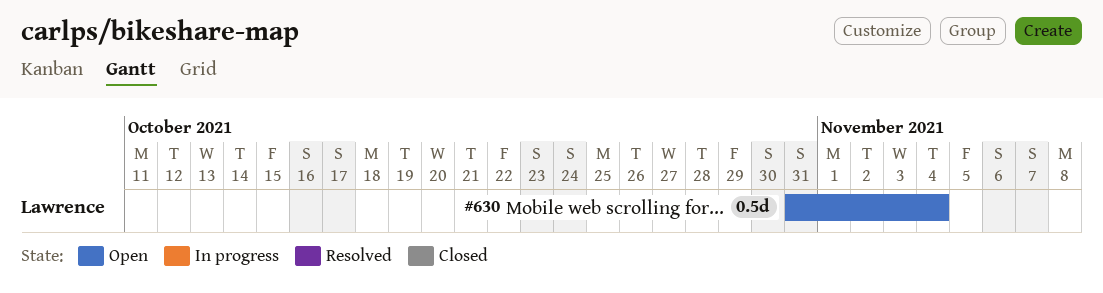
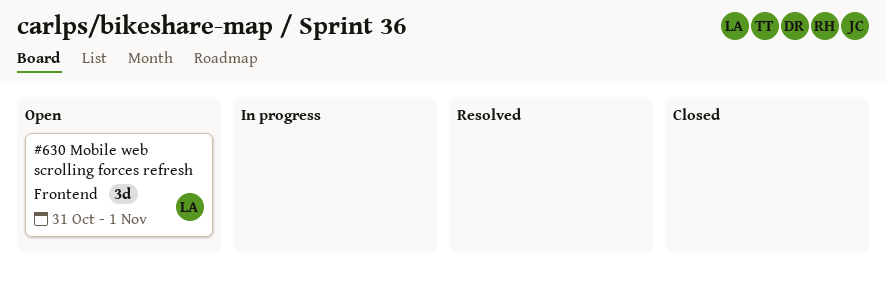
#630, estimate: 0.5d -> 3d
#630, due: Nov 4 -> Nov 1

